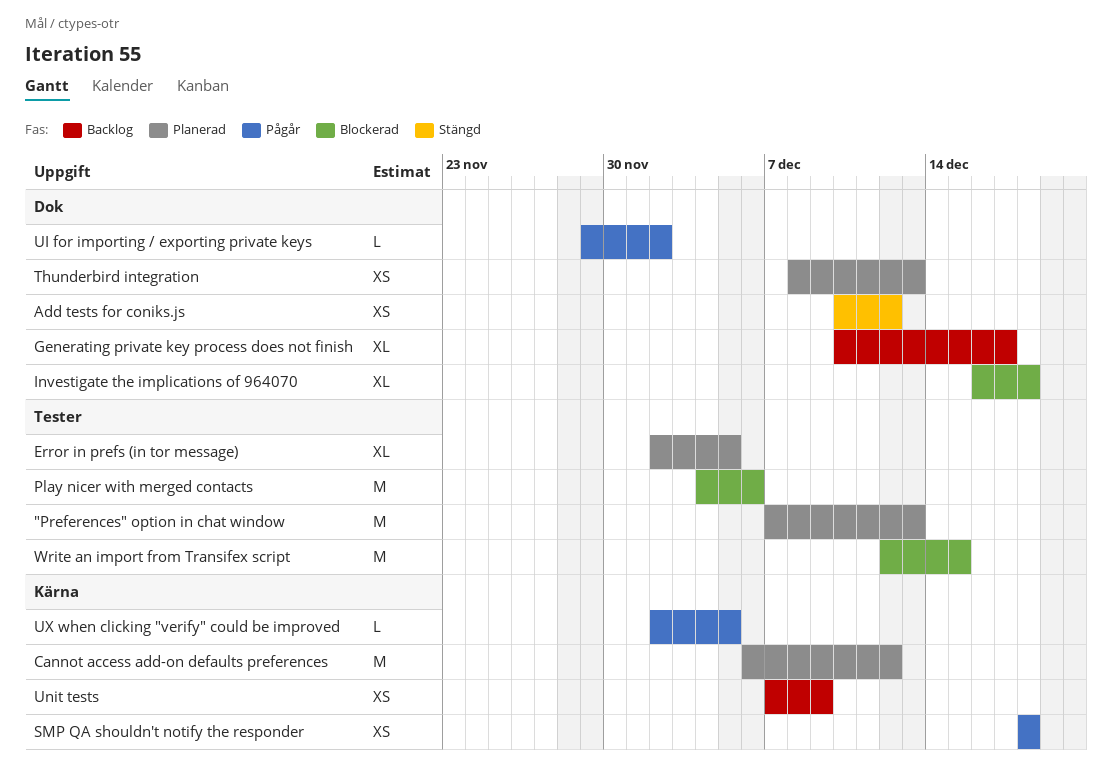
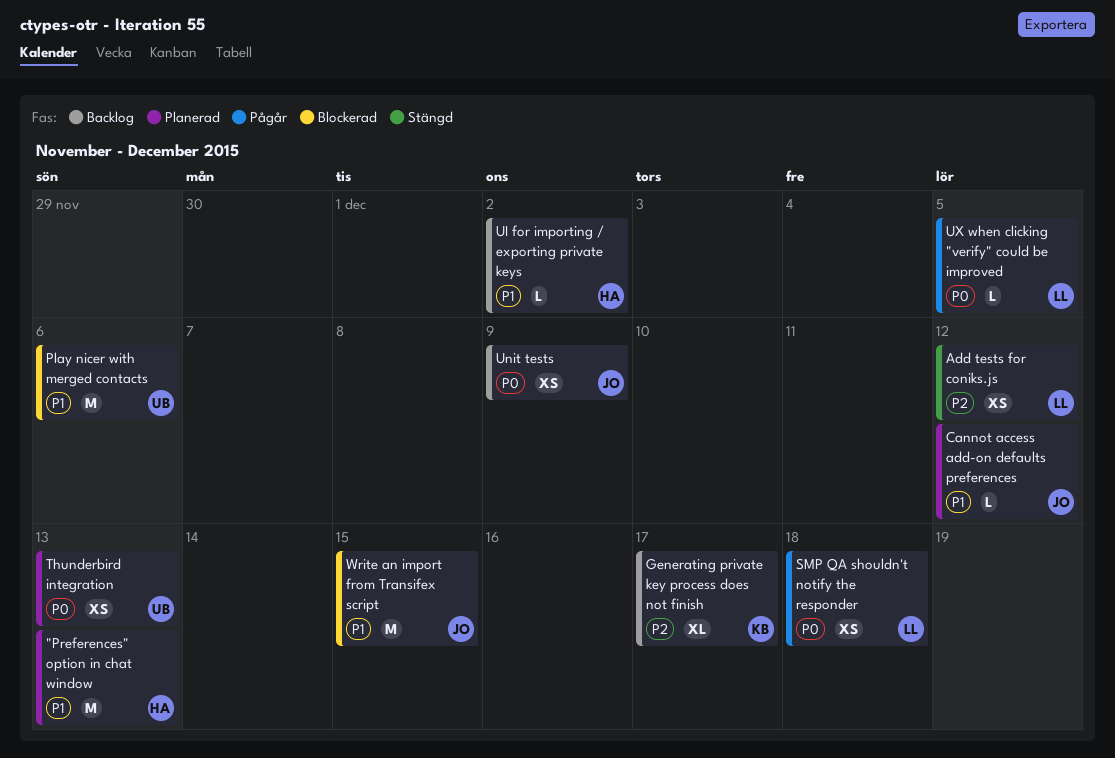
Cannot access add-on defaults preferences, estimate: M -> L
Error in prefs (in tor message): present -> none
Investigate the implications of 964070: present -> none
UI for importing / exporting private keys, status: Pågår -> Backlog

